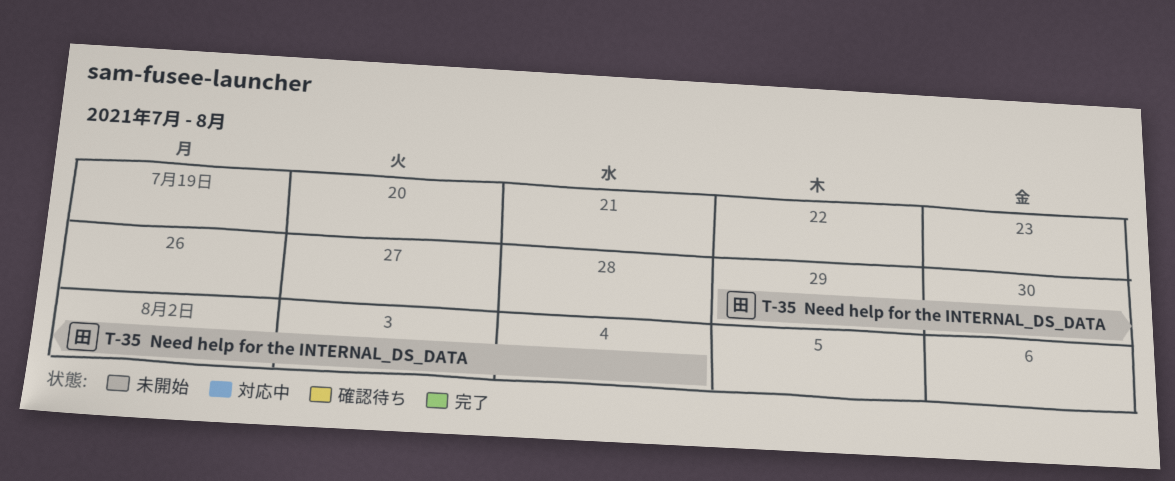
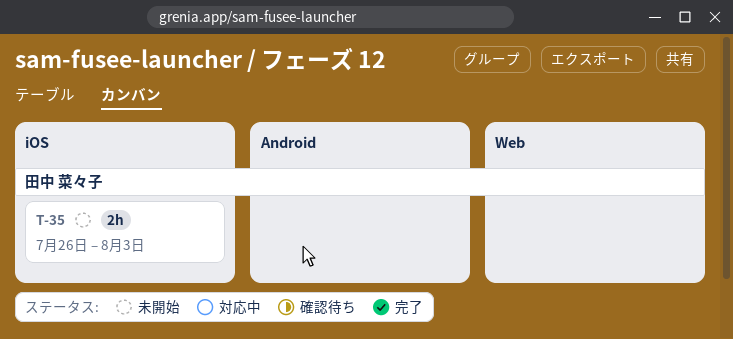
T-35, start: Jul 29 -> Jul 26
T-35, due: Aug 4 -> Aug 3

